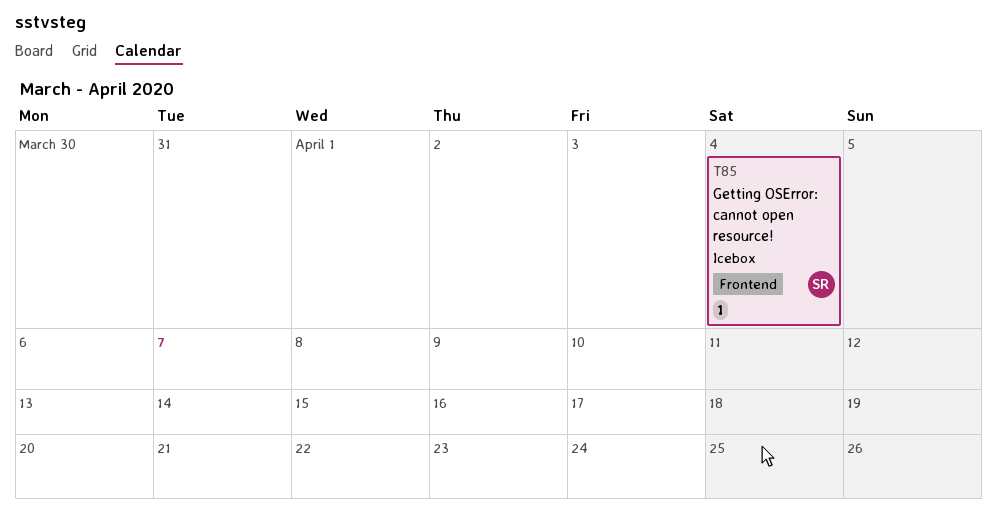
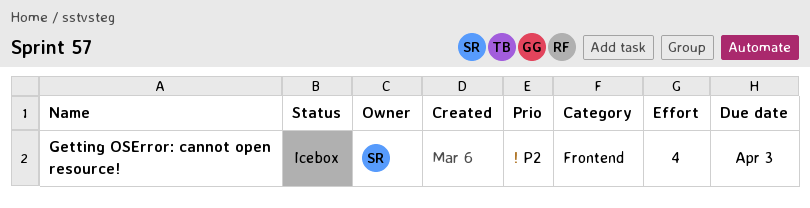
Getting OSError: cannot open resource!, estimate: 1 -> 4
Getting OSError: cannot open resource!, due: Apr 4 -> Apr 3

